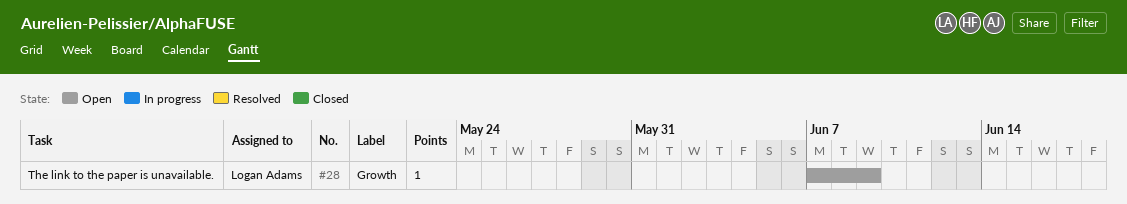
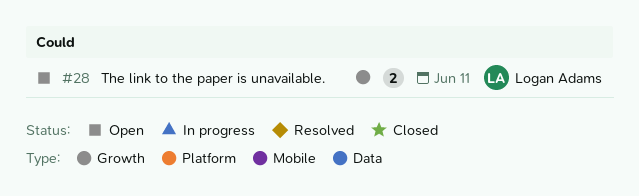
#28, estimate: 1 -> 2
#28, due: Jun 9 -> Jun 11

